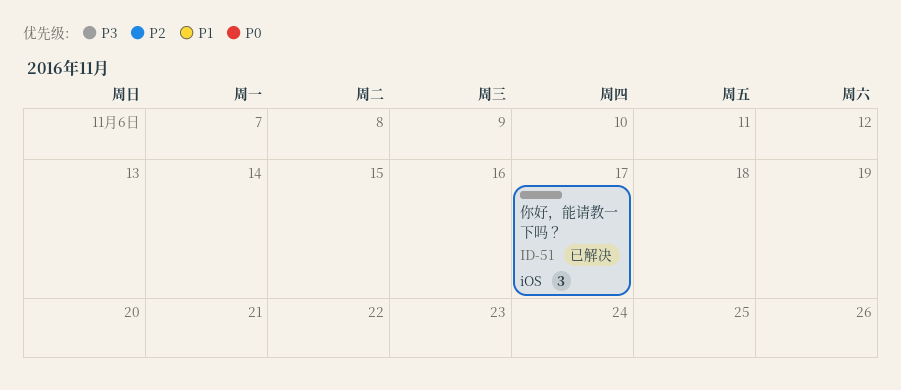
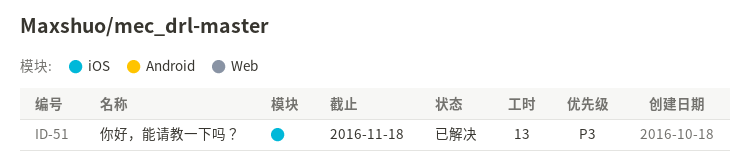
ID-51, estimate: 3 -> 13
ID-51, due: Nov 17 -> Nov 18

